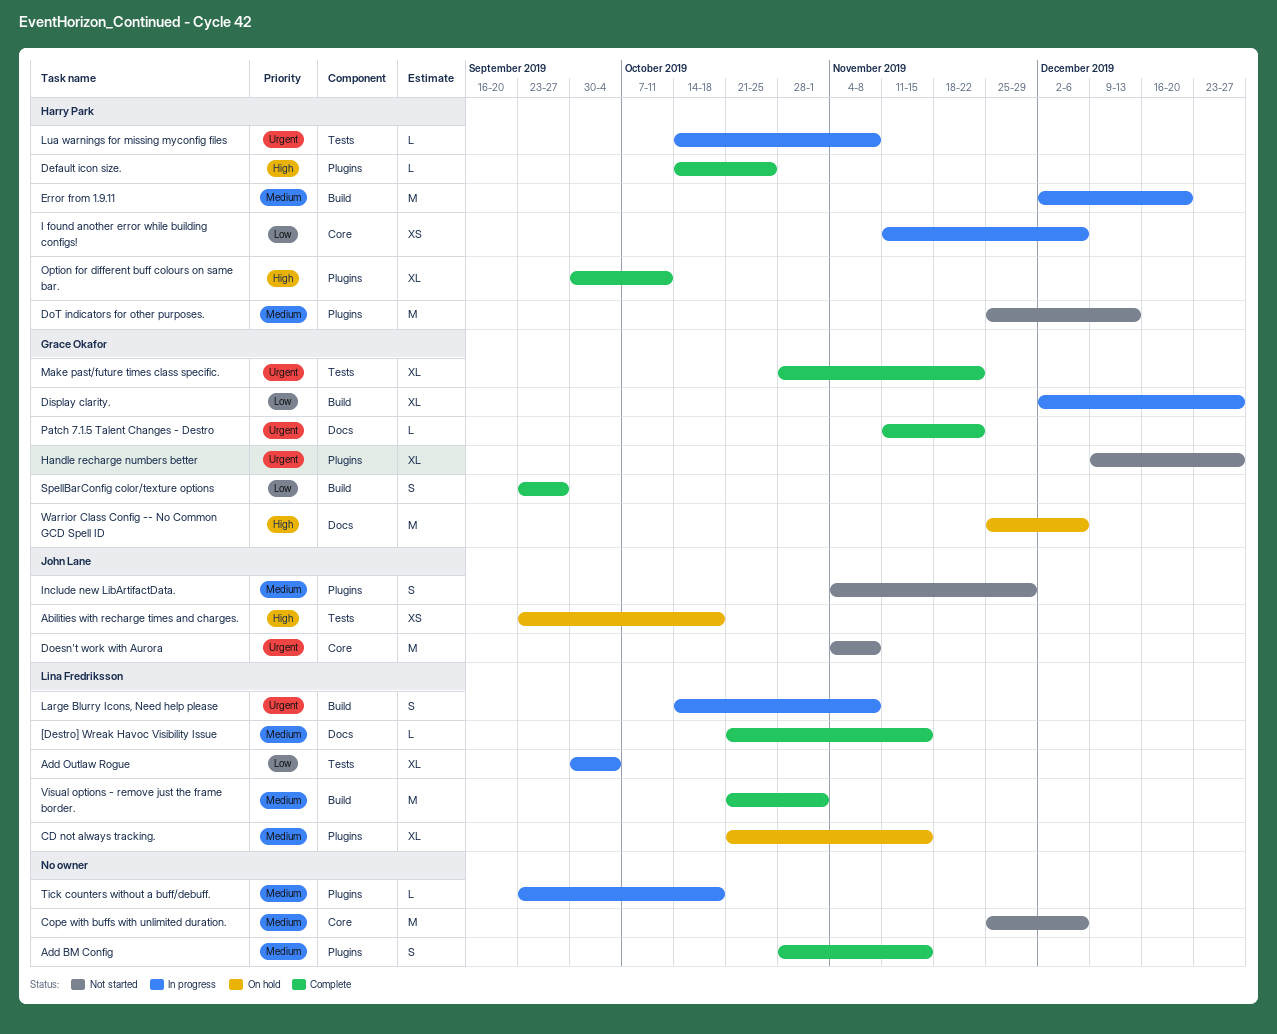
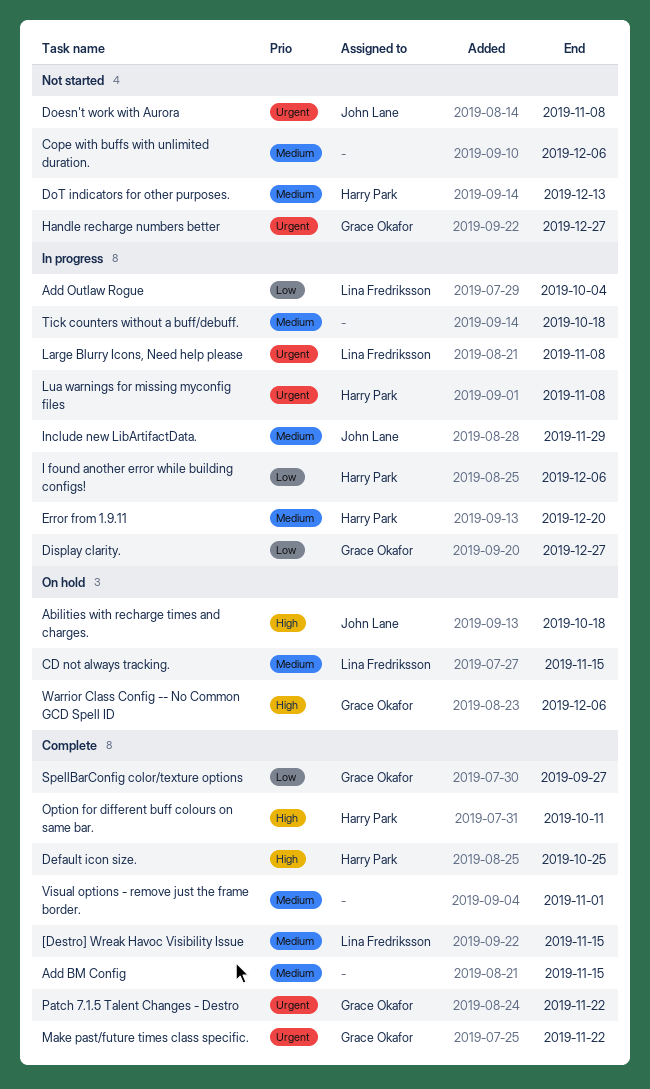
Include new LibArtifactData., status: Not started -> In progress
Visual options - remove just the frame border., owner: Lina Fredriksson -> none

